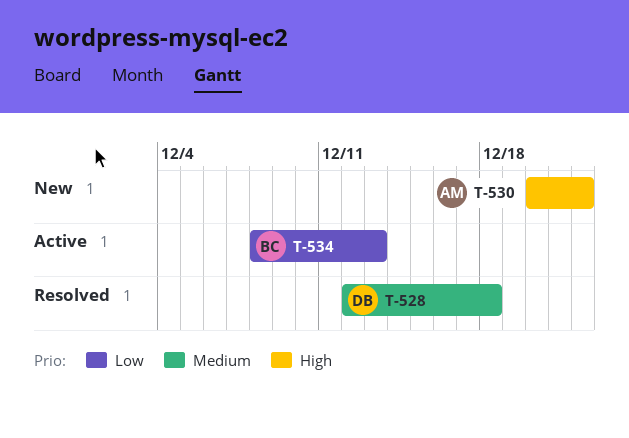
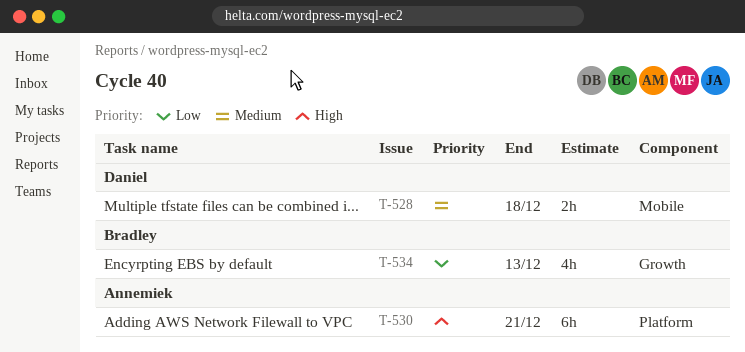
T-530, due: Dec 22 -> Dec 21

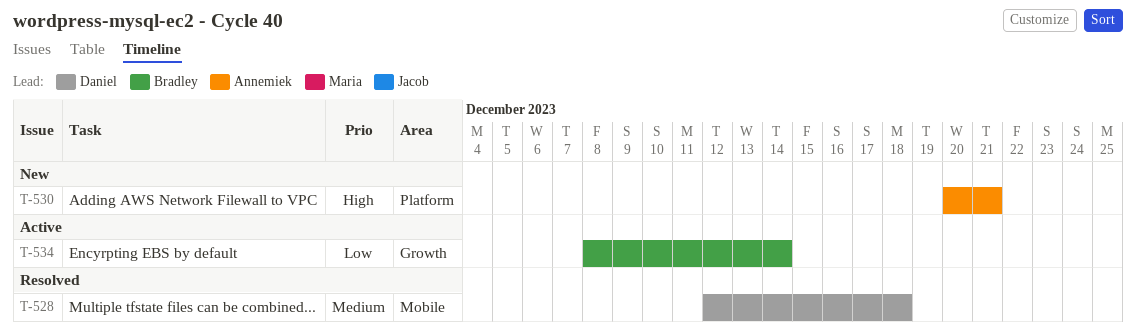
T-534, due: Dec 13 -> Dec 14

